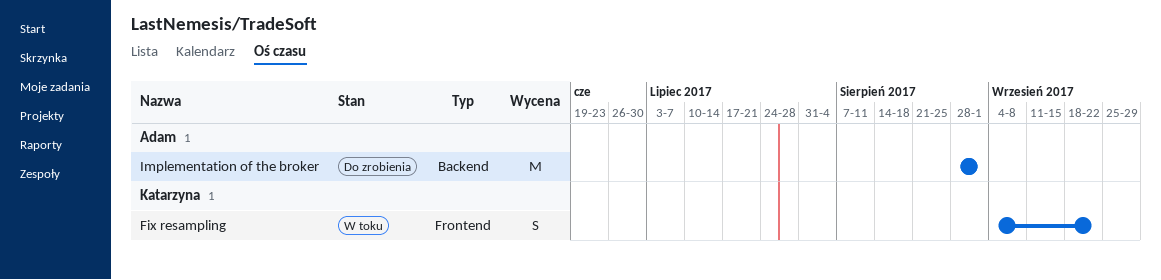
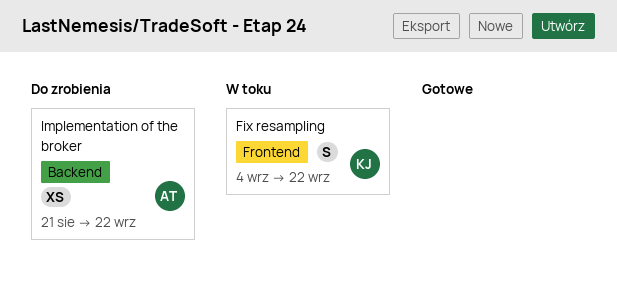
Implementation of the broker, estimate: M -> XS
Implementation of the broker, start: Aug 28 -> Aug 21
Implementation of the broker, due: Sep 1 -> Sep 22

